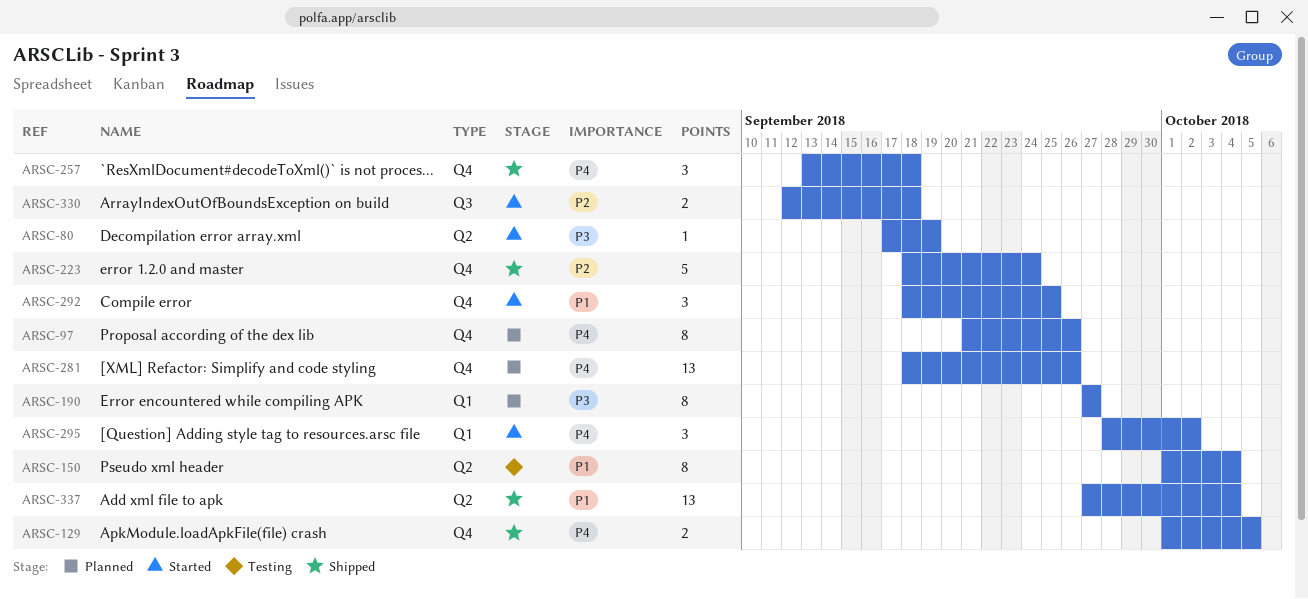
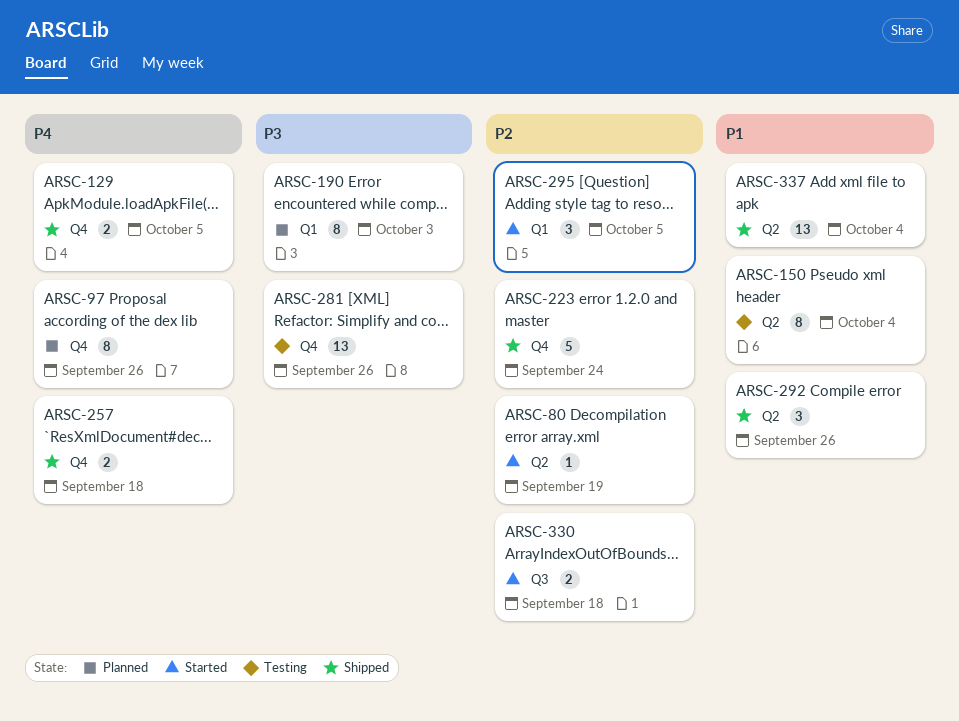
ARSC-80, priority: P3 -> P2
ARSC-190, due: Sep 27 -> Oct 3
ARSC-257, estimate: 3 -> 2
ARSC-281, status: Planned -> Testing
ARSC-281, priority: P4 -> P3
ARSC-292, status: Started -> Shipped
ARSC-292, label: Q4 -> Q2
ARSC-292, due: Sep 25 -> Sep 26
ARSC-295, priority: P4 -> P2
ARSC-295, due: Oct 2 -> Oct 5

